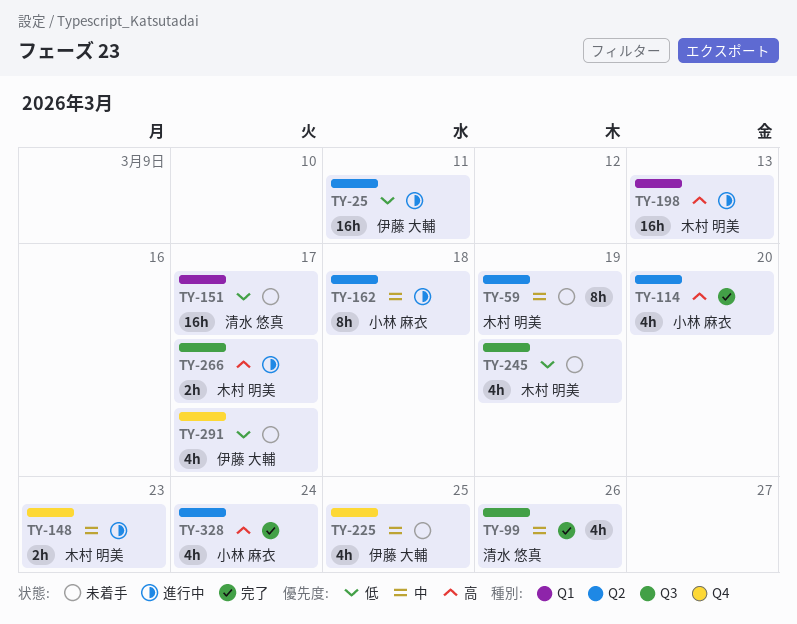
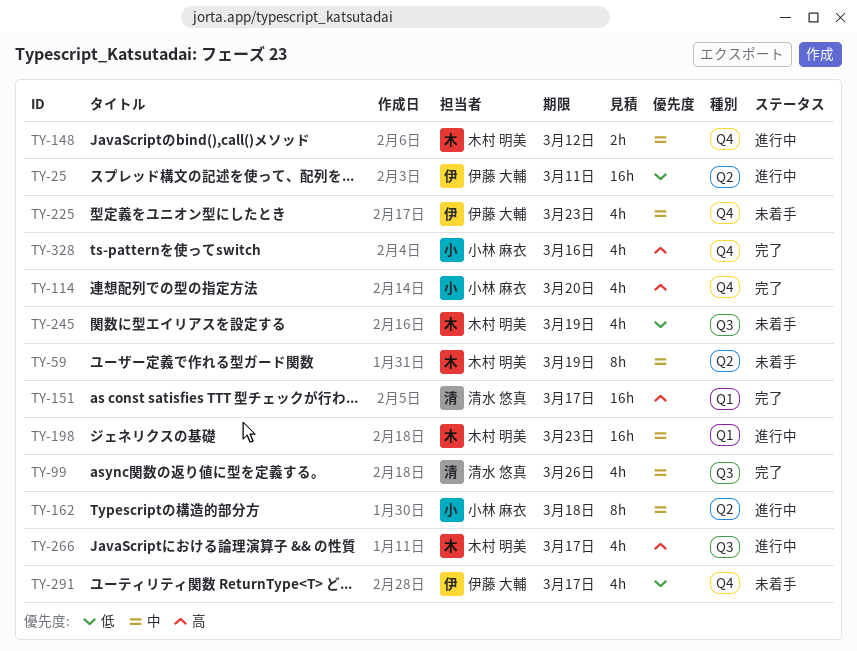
TY-114, label: Q2 -> Q4
TY-148, due: Mar 23 -> Mar 12
TY-151, status: 未着手 -> 完了
TY-151, priority: 低 -> 高
TY-198, priority: 高 -> 中
TY-198, due: Mar 13 -> Mar 23
TY-225, due: Mar 25 -> Mar 23
TY-266, estimate: 2h -> 4h
TY-328, label: Q2 -> Q4
TY-328, due: Mar 24 -> Mar 16

